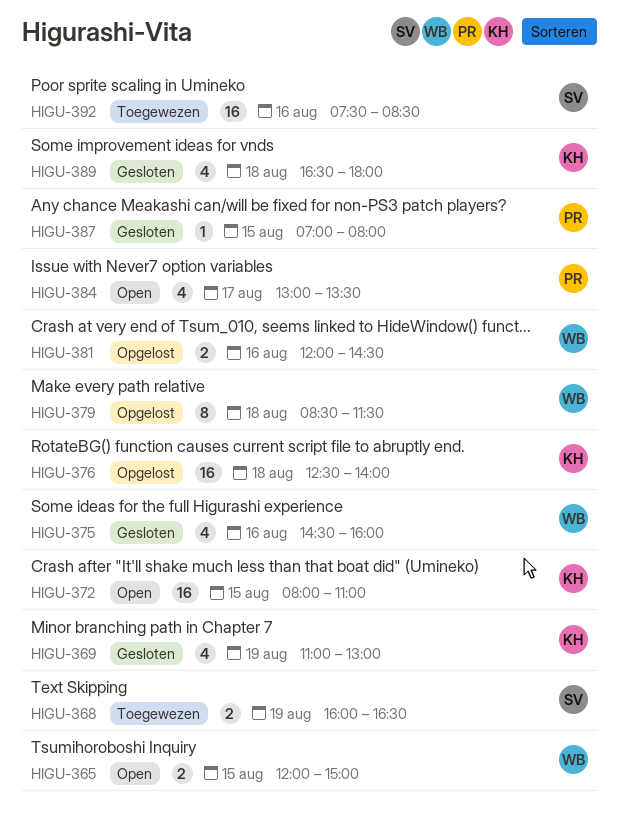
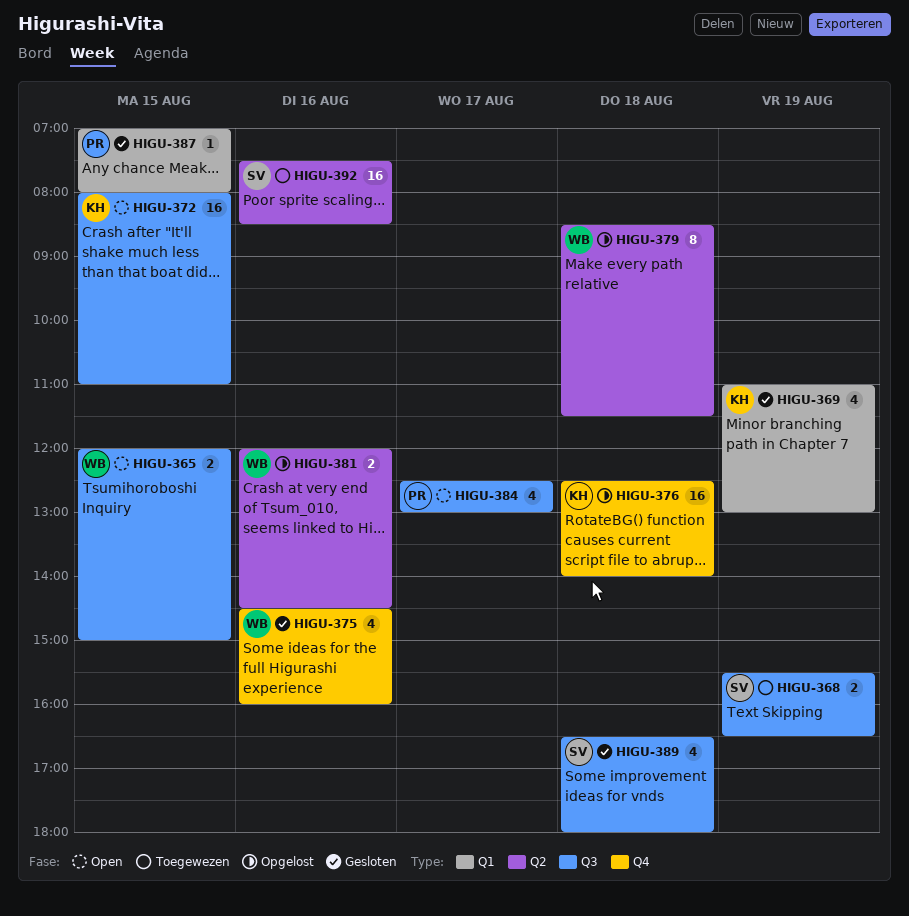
HIGU-368, begins: 16:00 -> 15:30
HIGU-384, begins: 13:00 -> 12:30
HIGU-384, ends: 13:30 -> 13:00
HIGU-389, owner: KH -> SV

